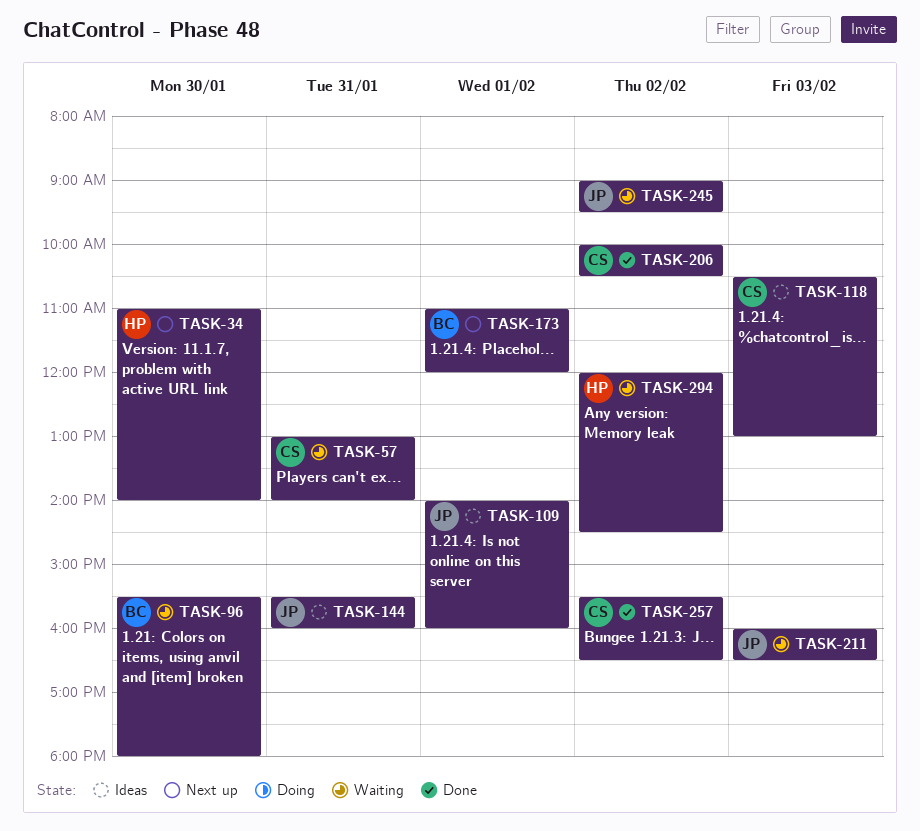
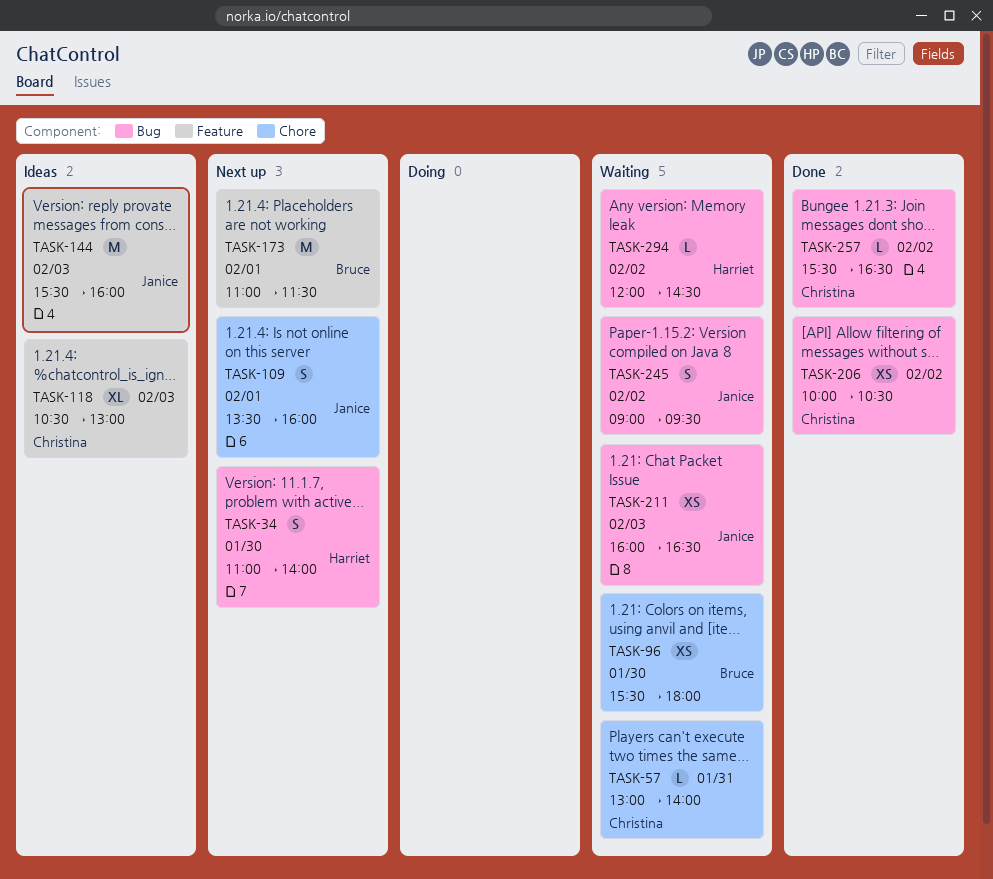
TASK-109, status: Ideas -> Next up
TASK-109, begins: 14:00 -> 13:30
TASK-144, day: Jan 31 -> Feb 3
TASK-173, ends: 12:00 -> 11:30

